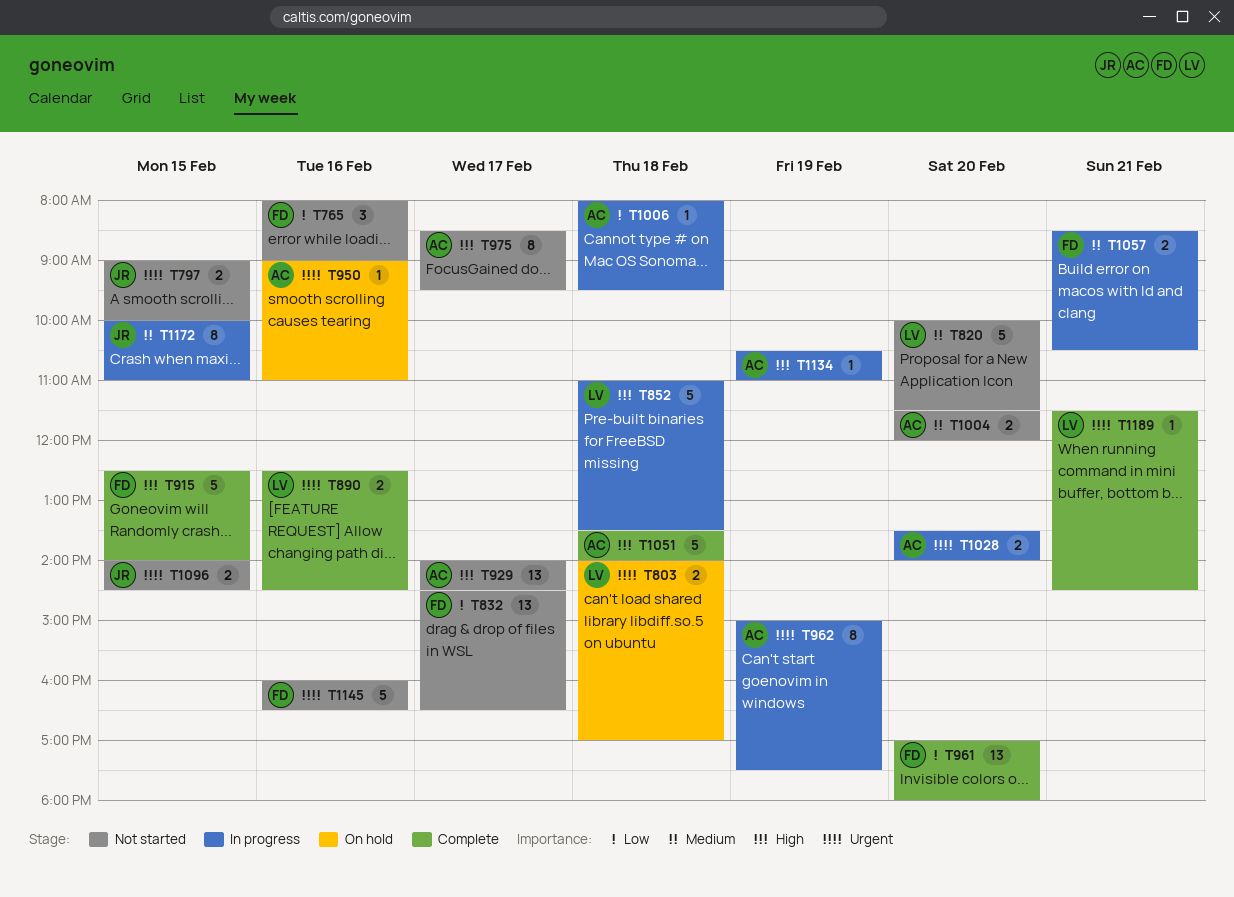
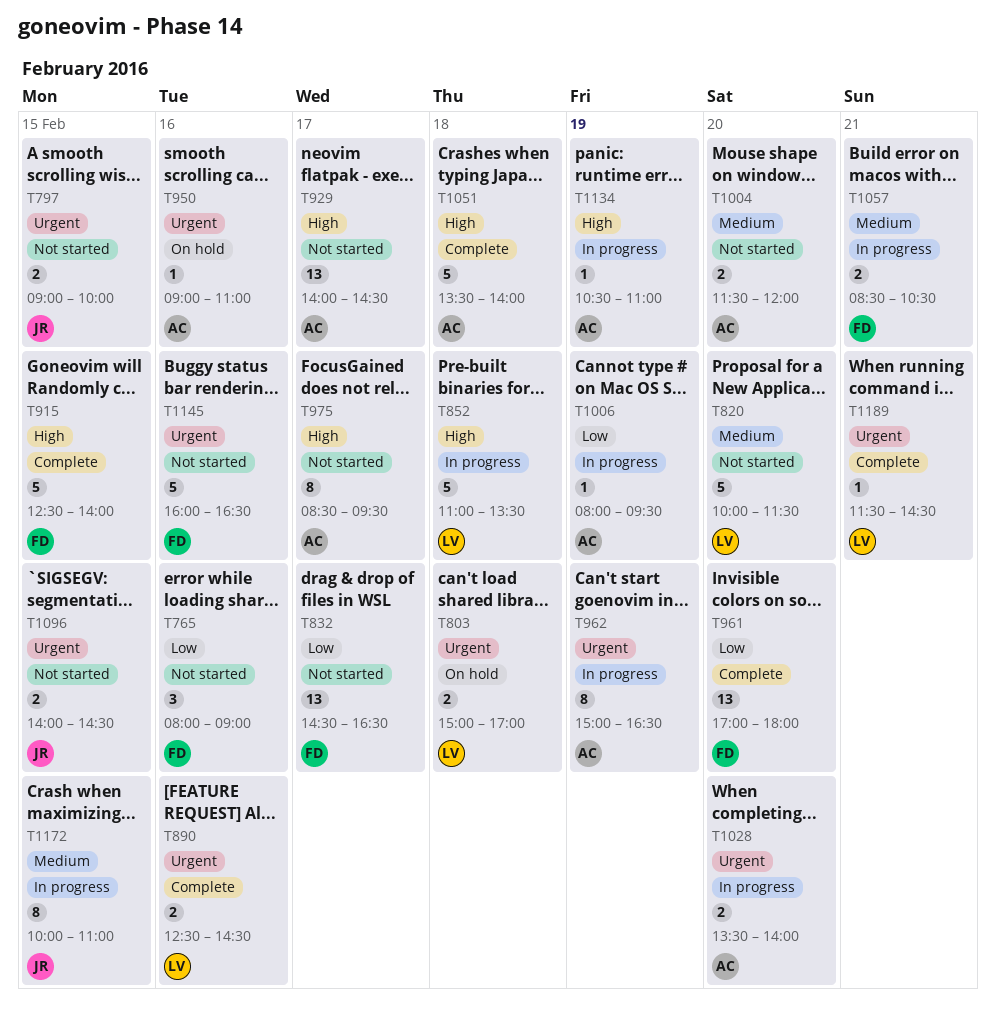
T803, begins: 14:00 -> 15:00
T962, ends: 17:30 -> 16:30
T1006, day: Feb 18 -> Feb 19

